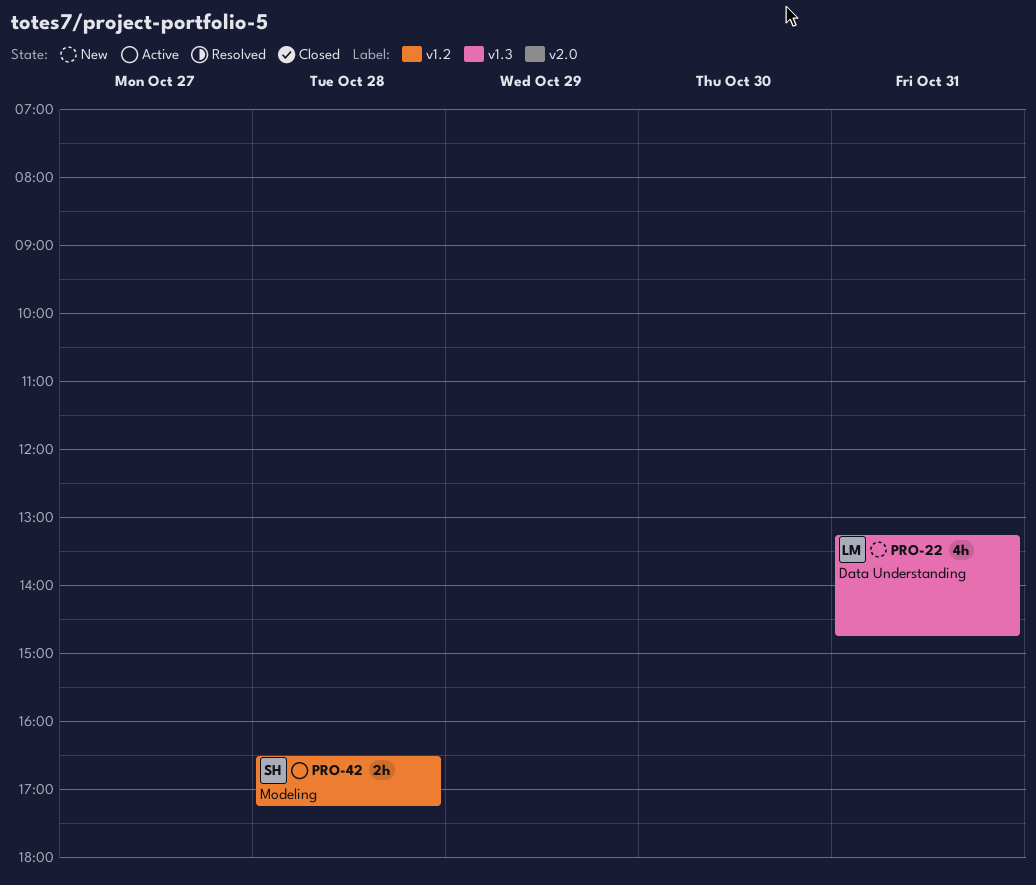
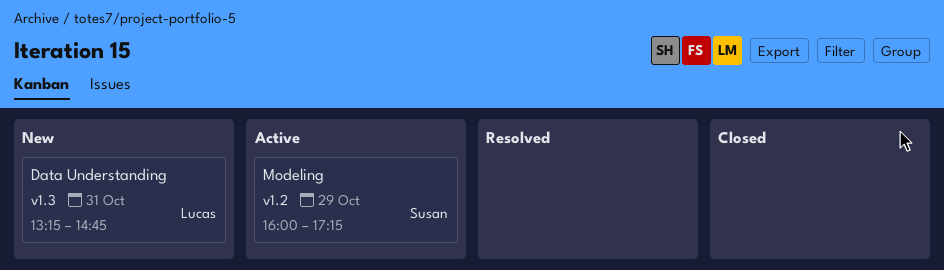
Modeling, day: Oct 28 -> Oct 29
Modeling, begins: 16:30 -> 16:00

